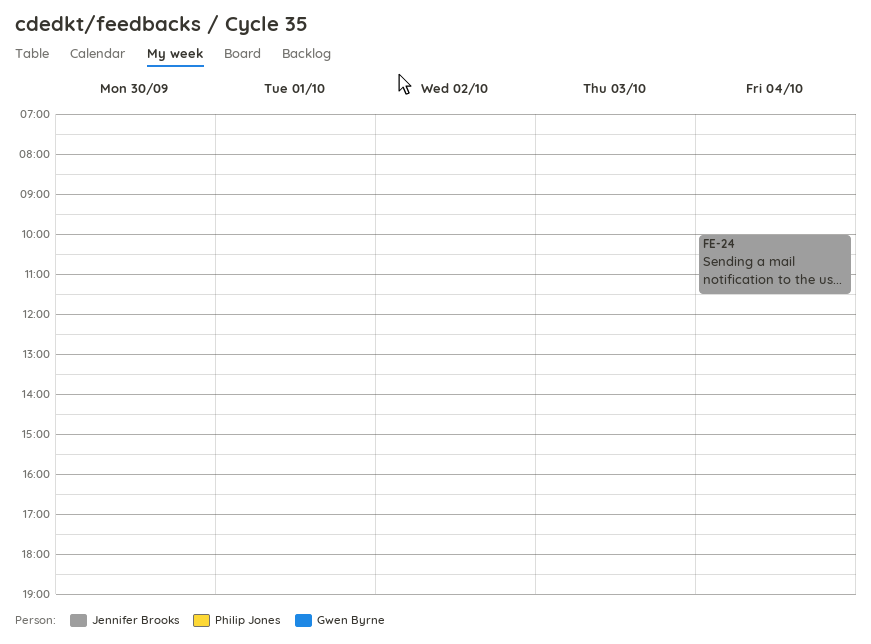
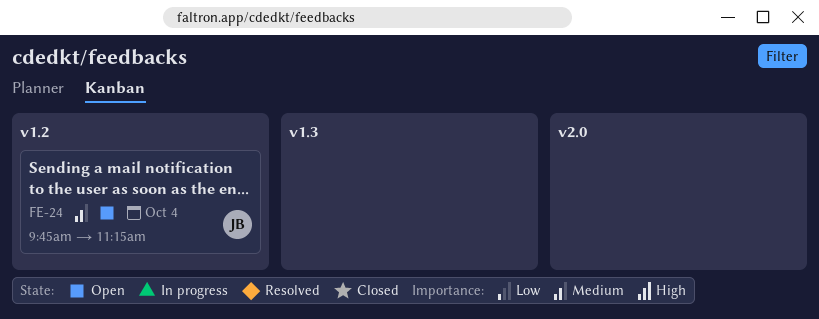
FE-24, begins: 10:00 -> 09:45
FE-24, ends: 11:30 -> 11:15

